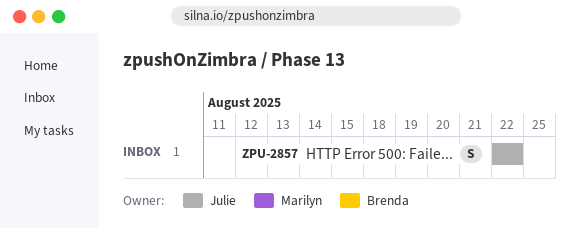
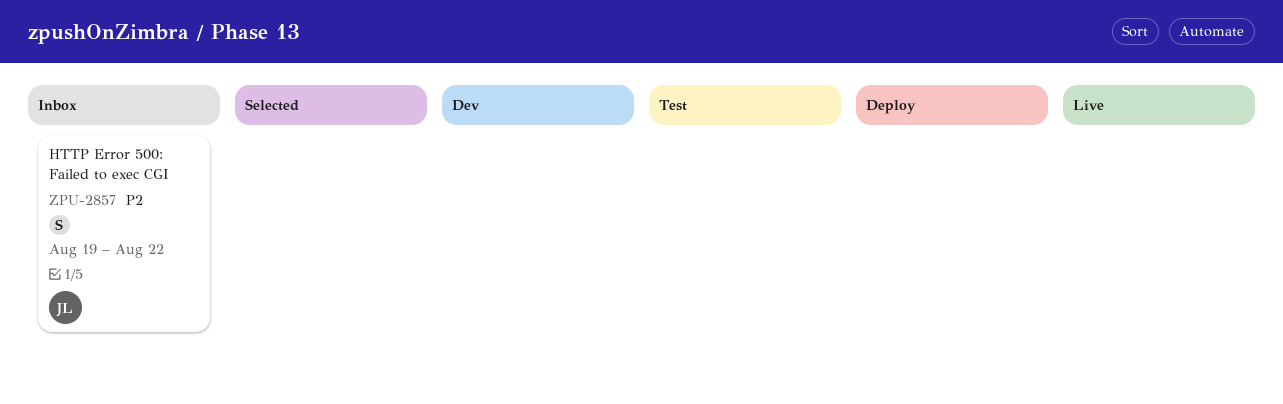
ZPU-2857, start: Aug 22 -> Aug 19

